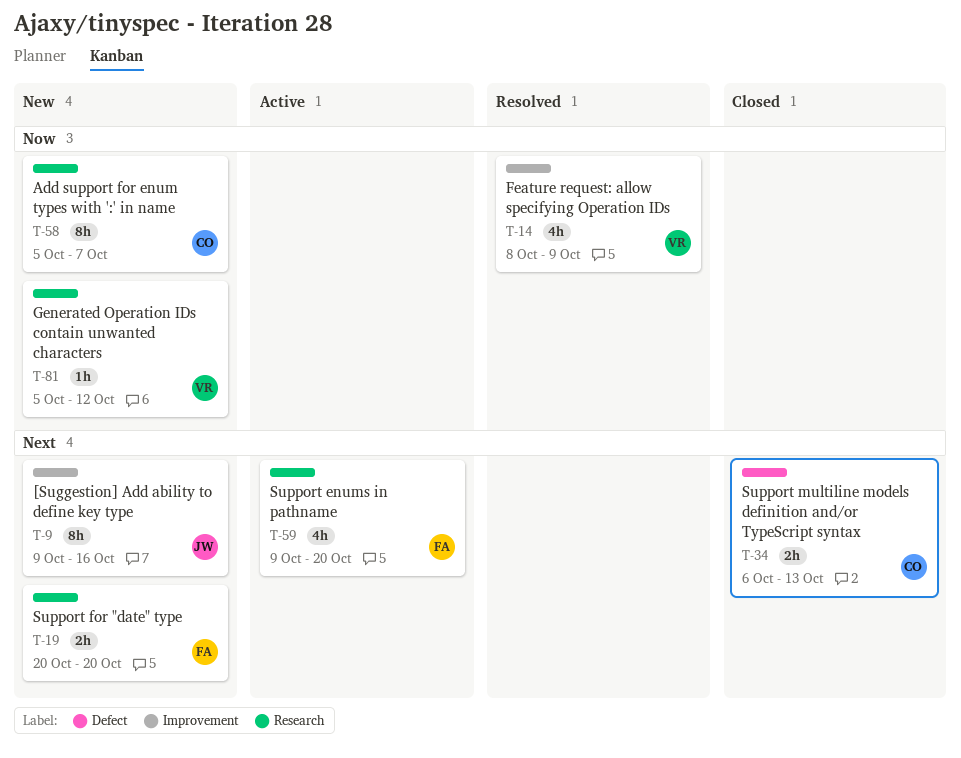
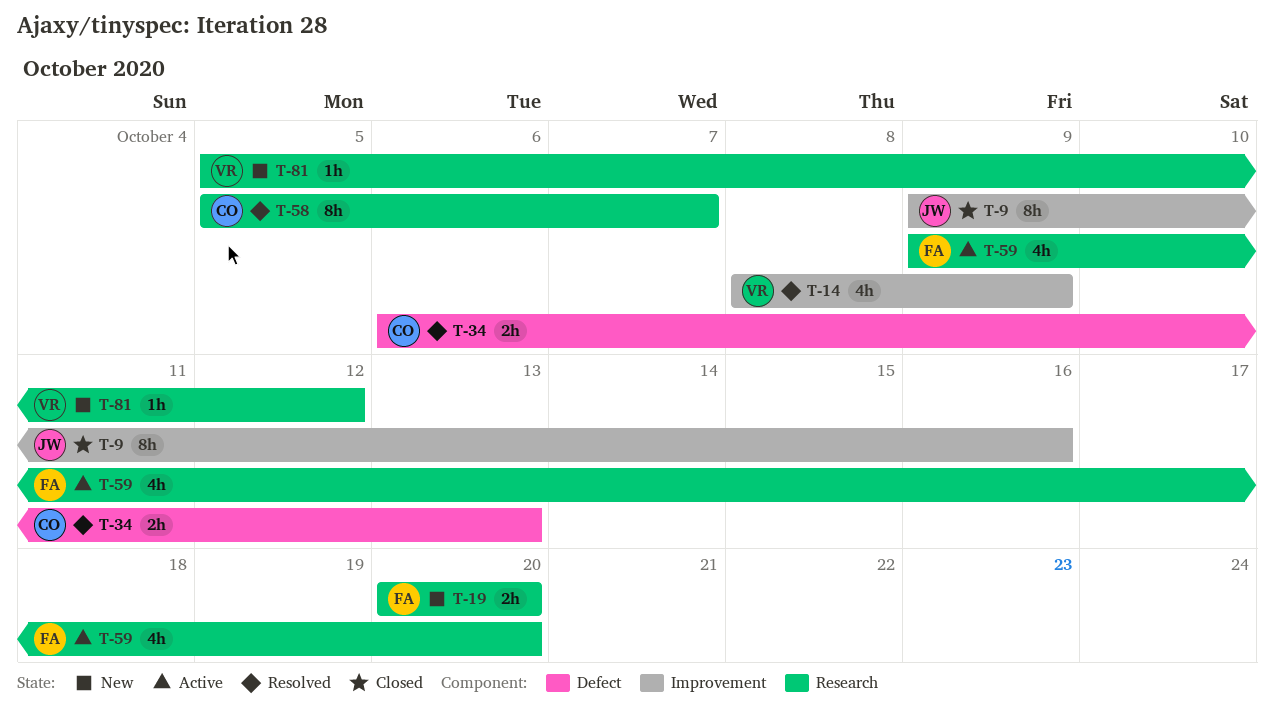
T-9, status: New -> Closed
T-34, status: Closed -> Resolved
T-58, status: New -> Resolved

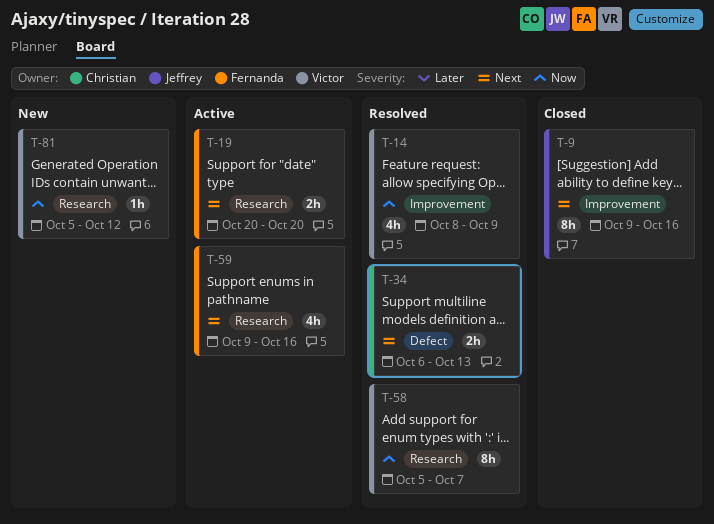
T-19, status: New -> Active
T-58, owner: Christian -> Victor
T-59, due: Oct 20 -> Oct 16

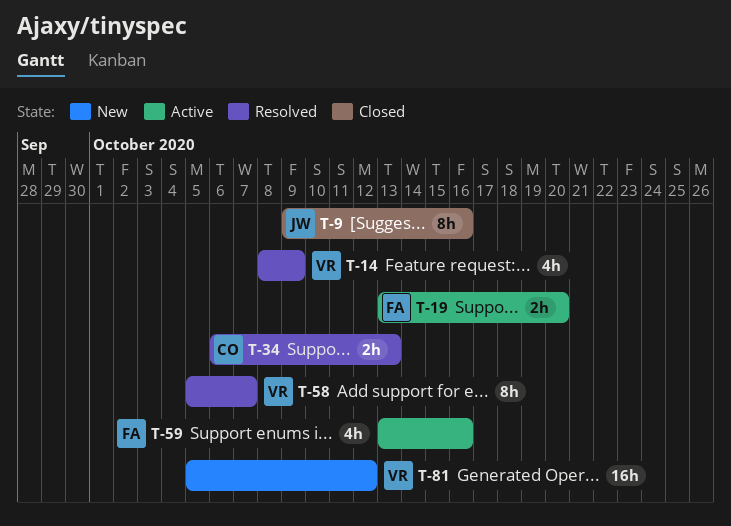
T-19, start: Oct 20 -> Oct 13
T-59, start: Oct 9 -> Oct 13
T-81, estimate: 1h -> 16h

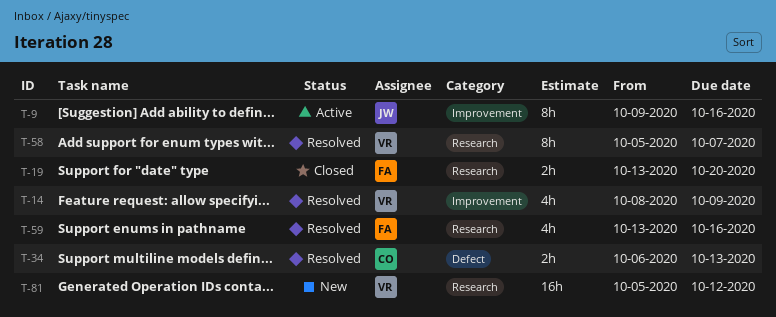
T-9, status: Closed -> Active
T-19, status: Active -> Closed
T-59, status: Active -> Resolved

